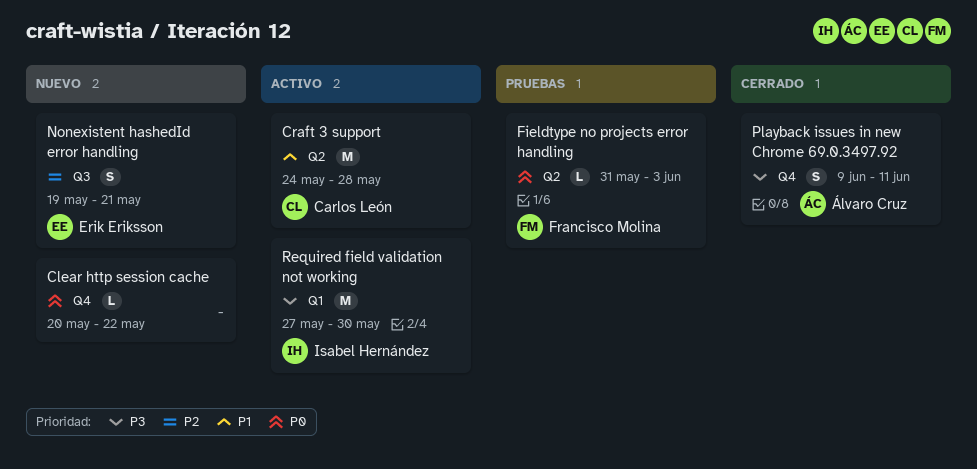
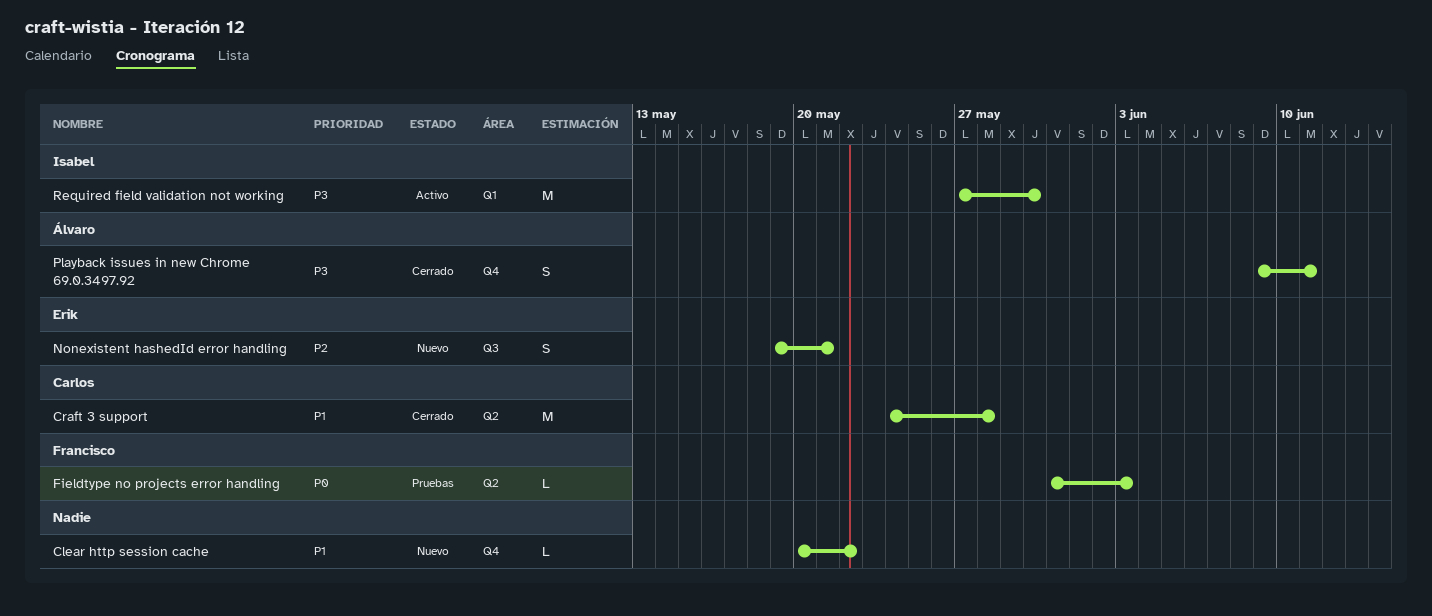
Clear http session cache, priority: P0 -> P1
Craft 3 support, status: Activo -> Cerrado

